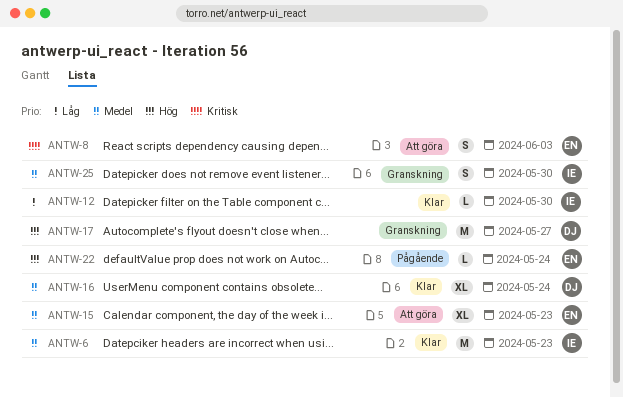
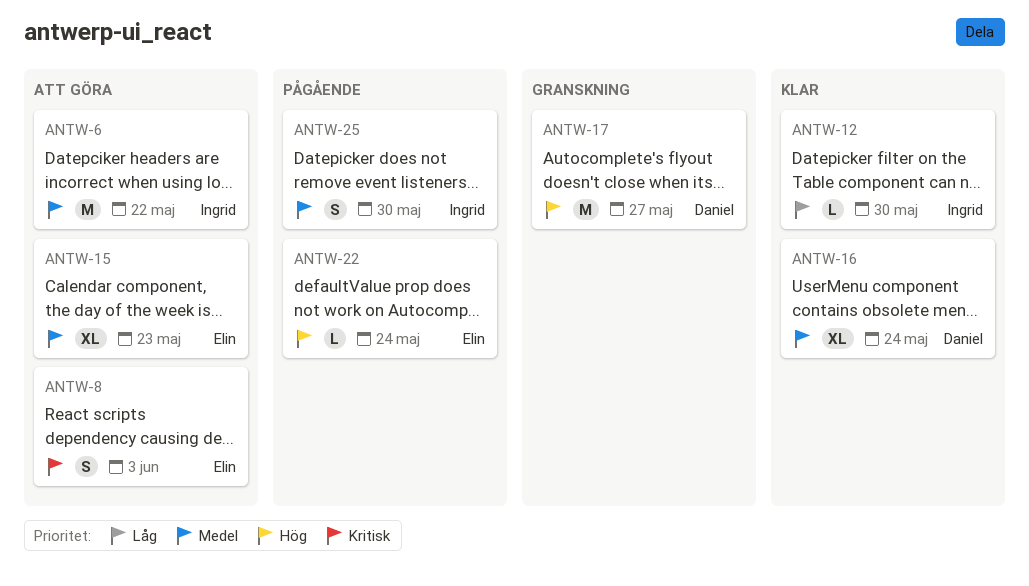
ANTW-6, status: Klar -> Att göra
ANTW-6, due: May 23 -> May 22
ANTW-25, status: Granskning -> Pågående

